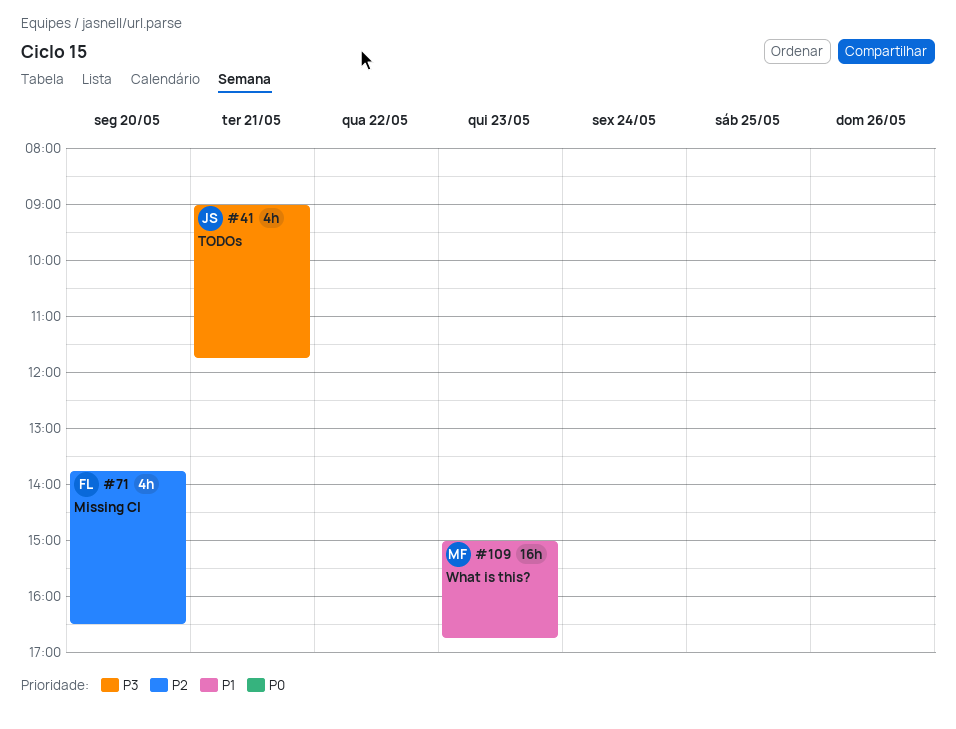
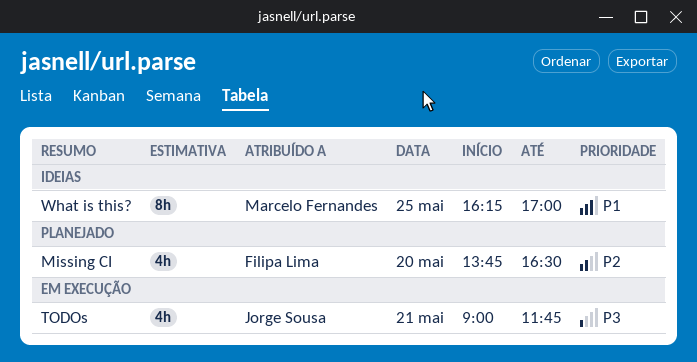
What is this?, estimate: 16h -> 8h
What is this?, day: May 23 -> May 25
What is this?, begins: 15:00 -> 16:15
What is this?, ends: 16:45 -> 17:00

